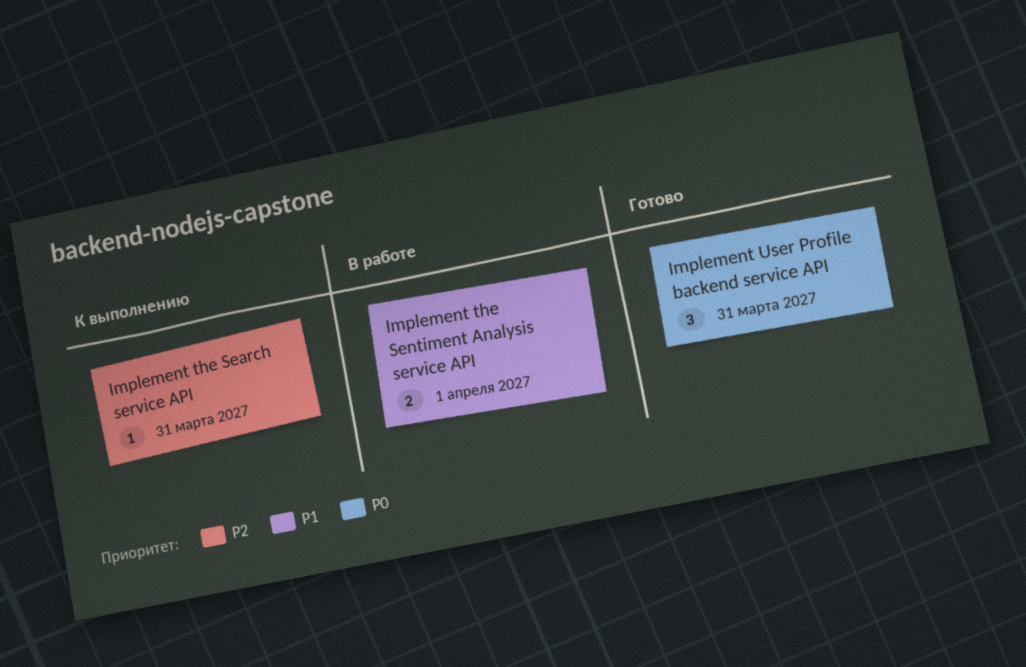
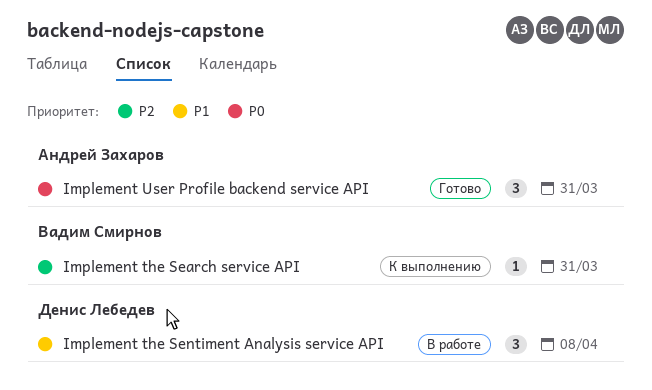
Implement the Sentiment Analysis service API, estimate: 2 -> 3
Implement the Sentiment Analysis service API, due: Apr 1 -> Apr 8

